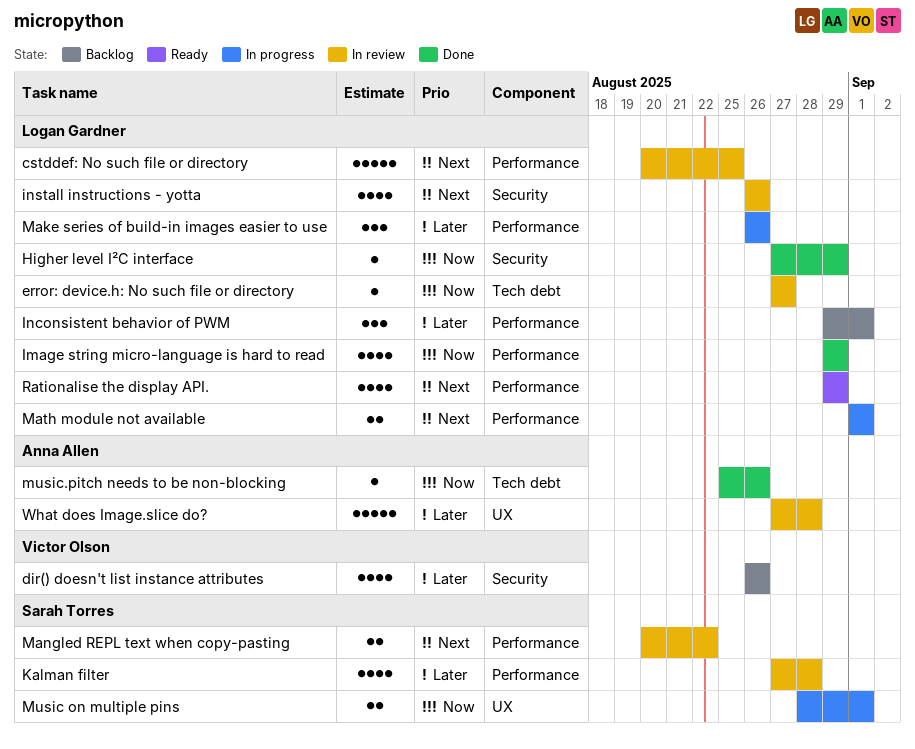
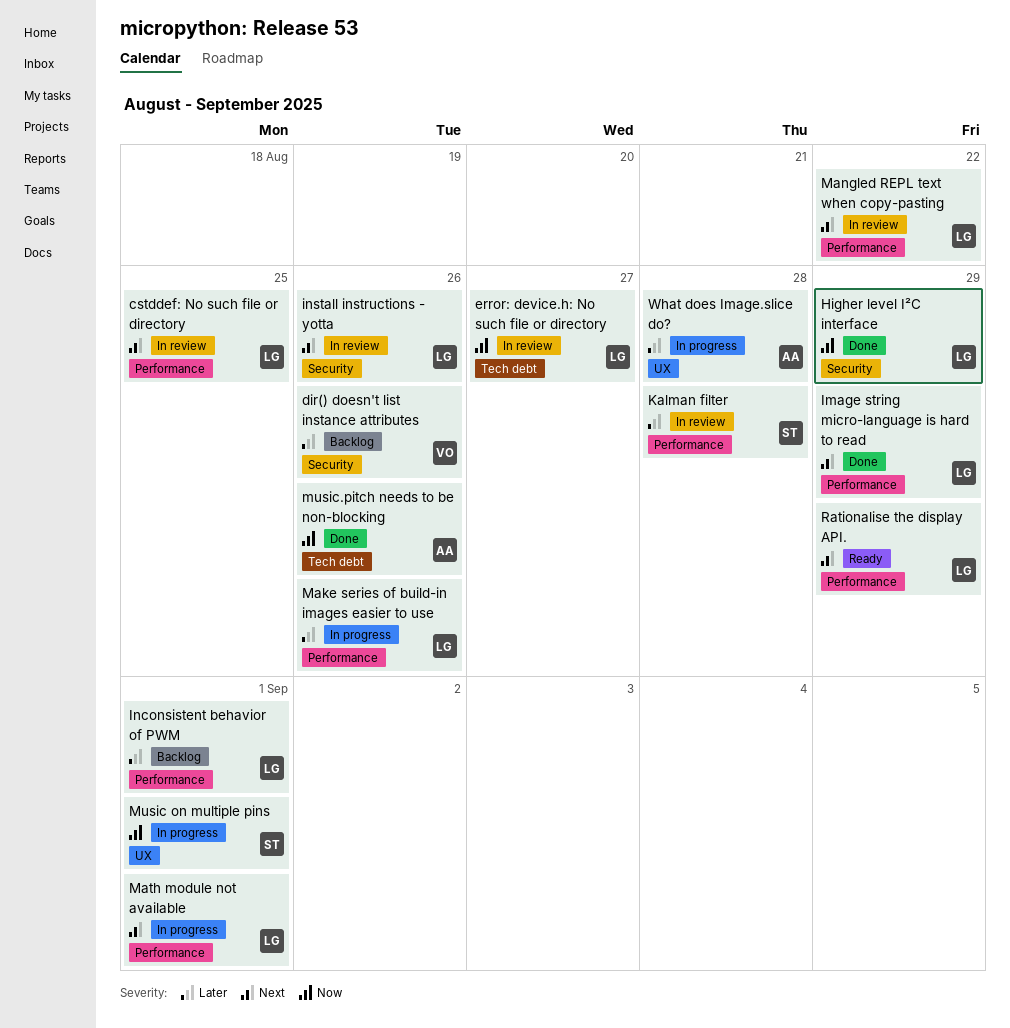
Image string micro-language is hard to read, priority: Now -> Next
Mangled REPL text when copy-pasting, owner: Sarah Torres -> Logan Gardner
What does Image.slice do?, status: In review -> In progress

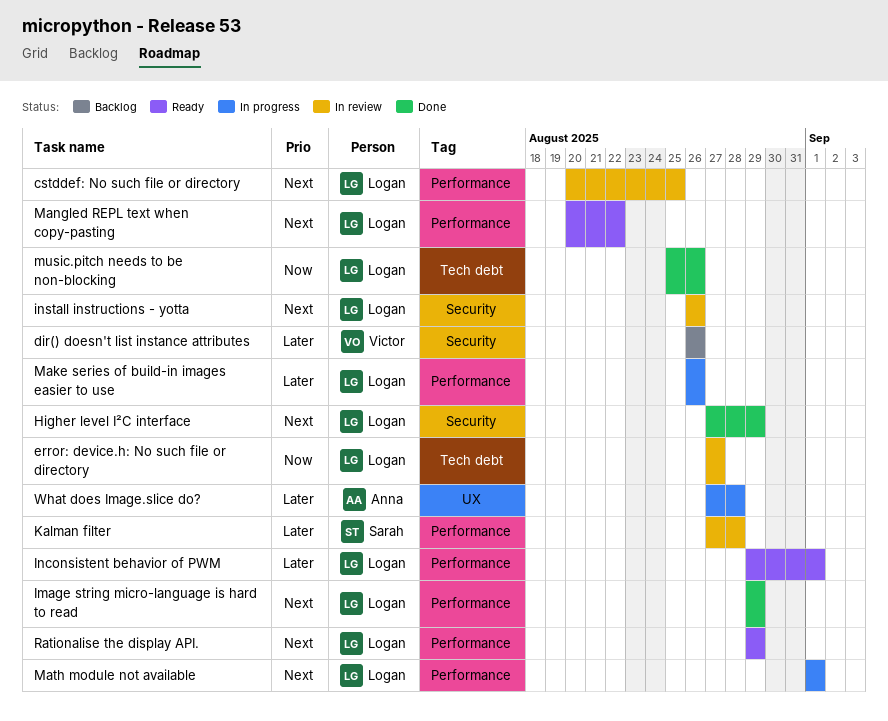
Higher level I²C interface, priority: Now -> Next
Inconsistent behavior of PWM, status: Backlog -> Ready
Mangled REPL text when copy-pasting, status: In review -> Ready
Music on multiple pins: present -> none
music.pitch needs to be non-blocking, owner: Anna -> Logan

